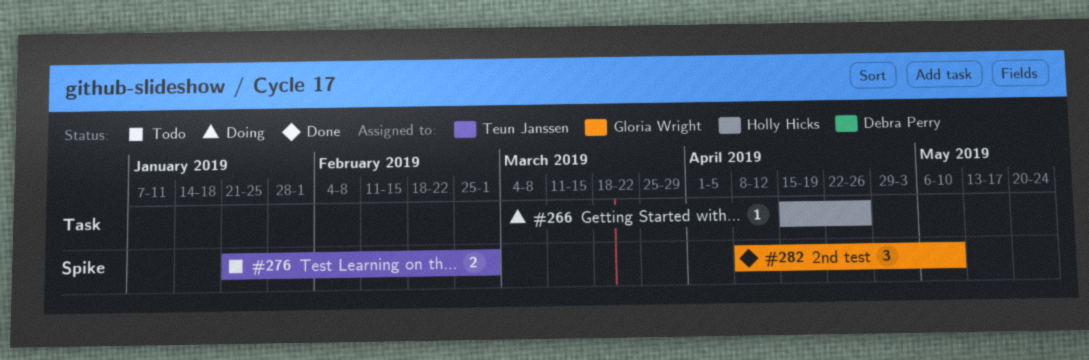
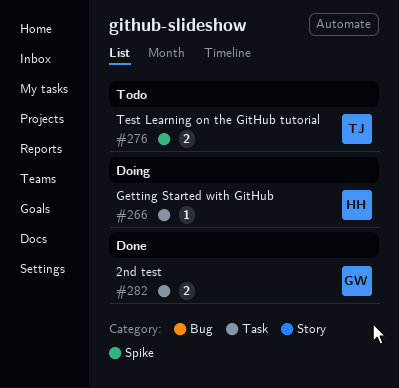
#282, label: Spike -> Task
#282, estimate: 3 -> 2

